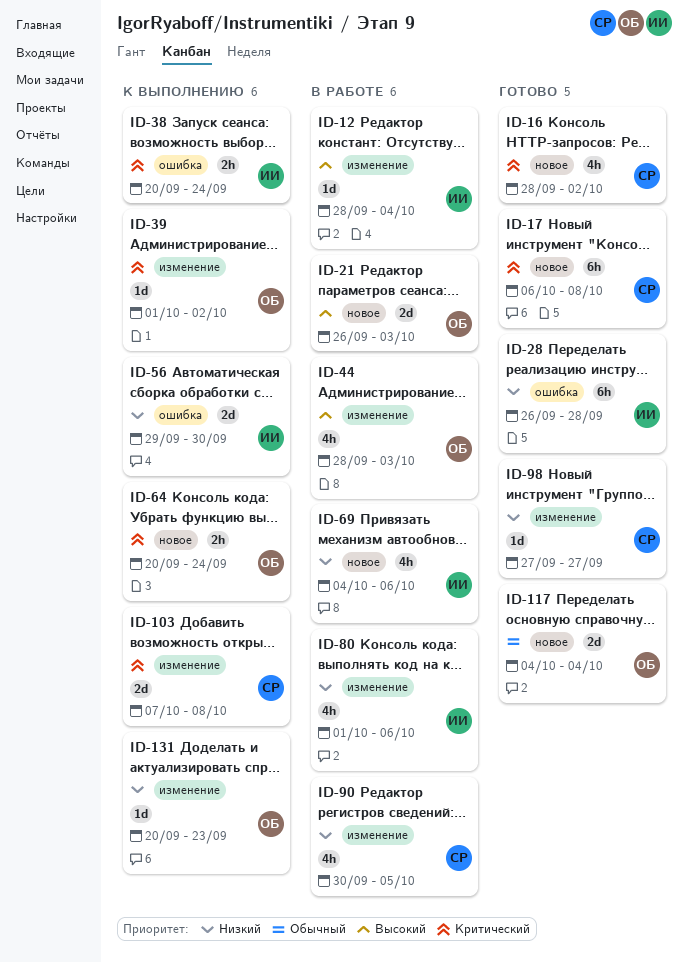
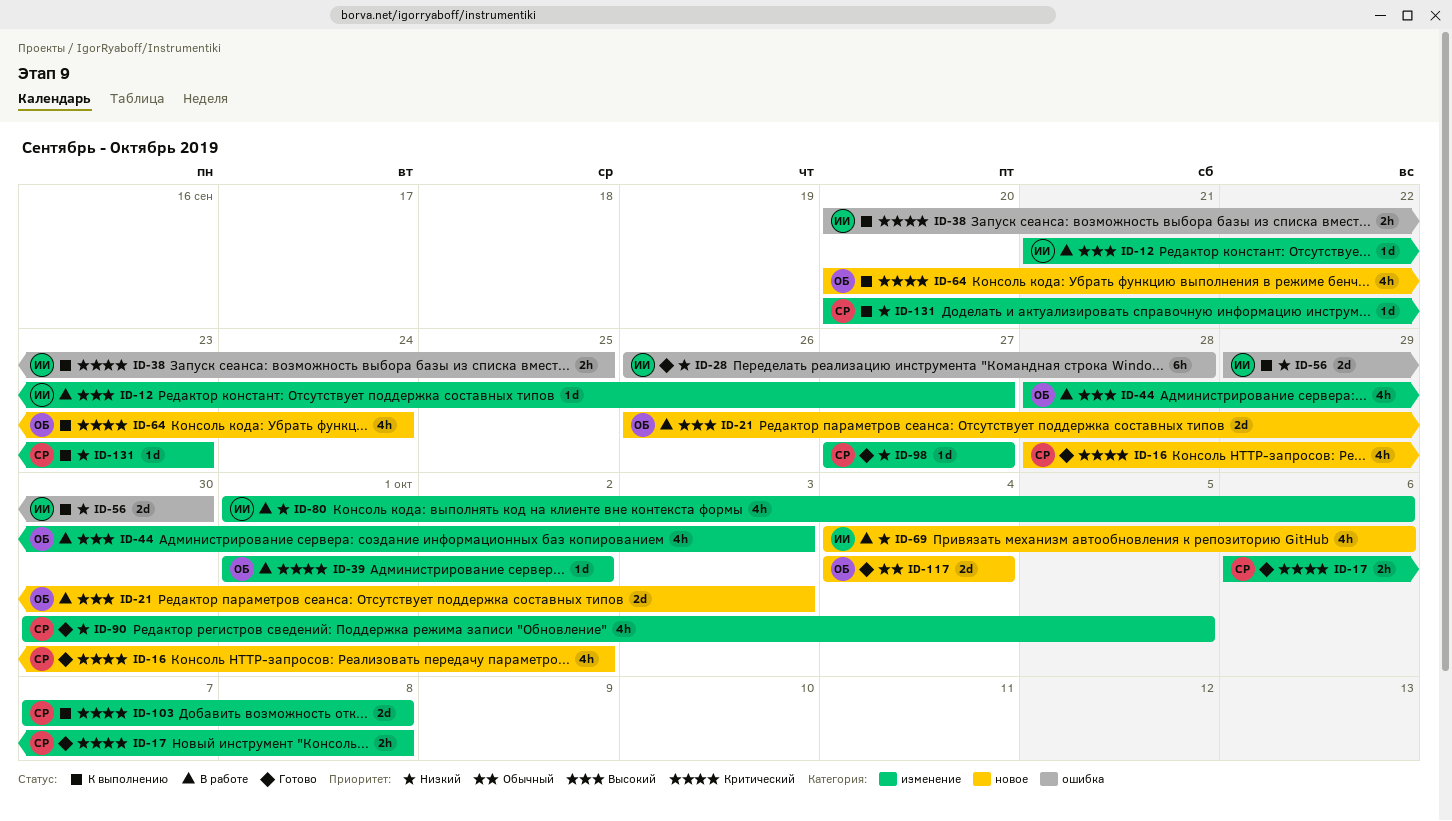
ID-12, start: Sep 28 -> Sep 21
ID-12, due: Oct 4 -> Sep 27
ID-17, label: новое -> изменение
ID-17, estimate: 6h -> 2h
ID-38, due: Sep 24 -> Sep 25
ID-39, status: К выполнению -> В работе
ID-64, estimate: 2h -> 4h
ID-90, status: В работе -> Готово
ID-131, owner: ОБ -> СР

